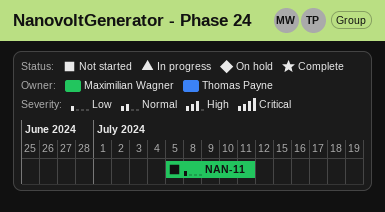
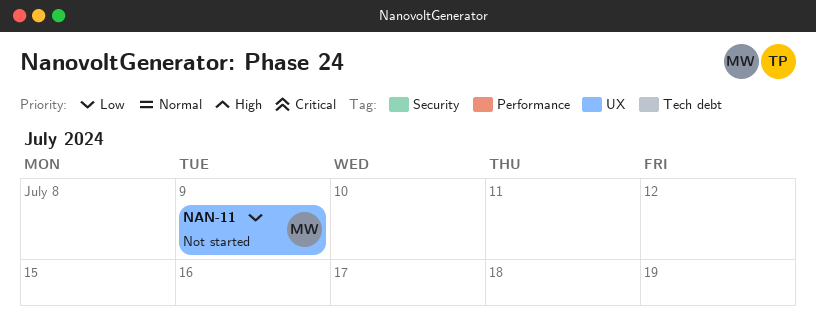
NAN-11, due: Jul 11 -> Jul 9

